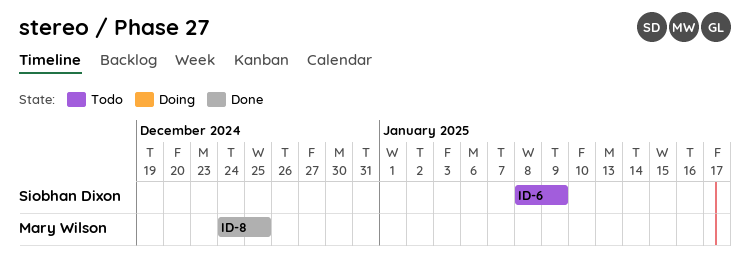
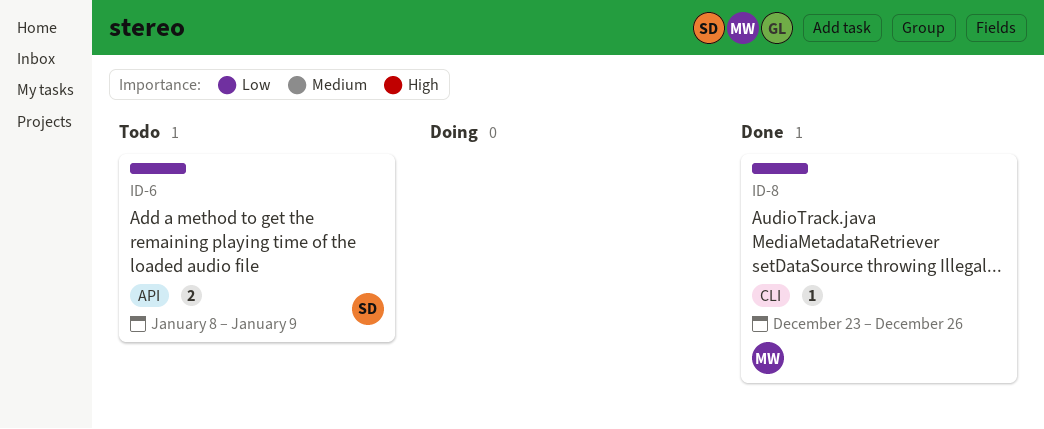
ID-8, start: Dec 24 -> Dec 23
ID-8, due: Dec 25 -> Dec 26

